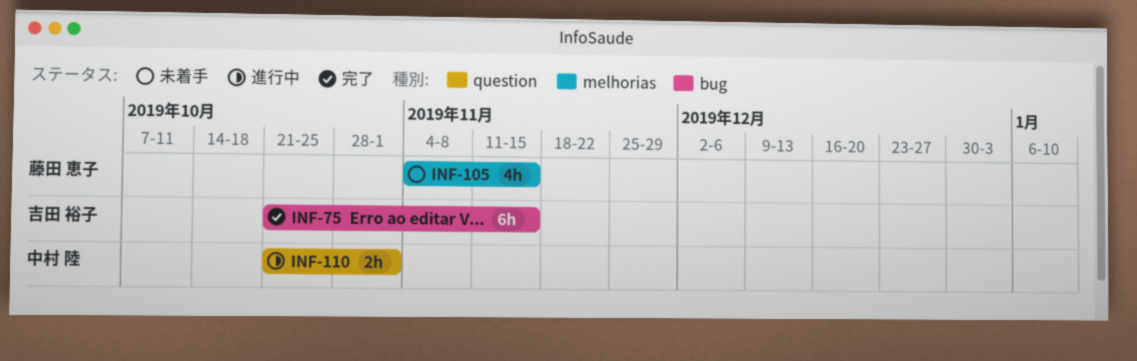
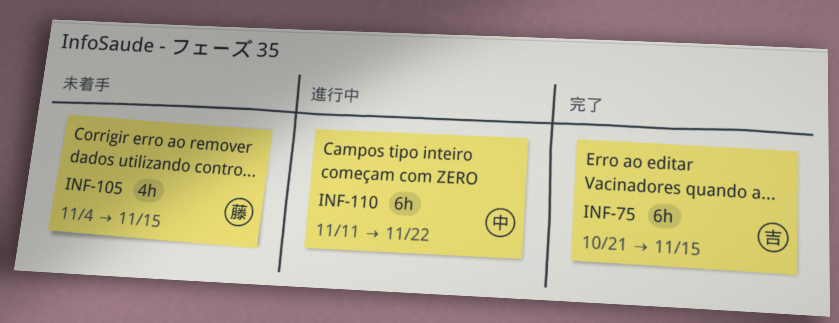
INF-110, estimate: 2h -> 6h
INF-110, start: Oct 21 -> Nov 11
INF-110, due: Nov 1 -> Nov 22

